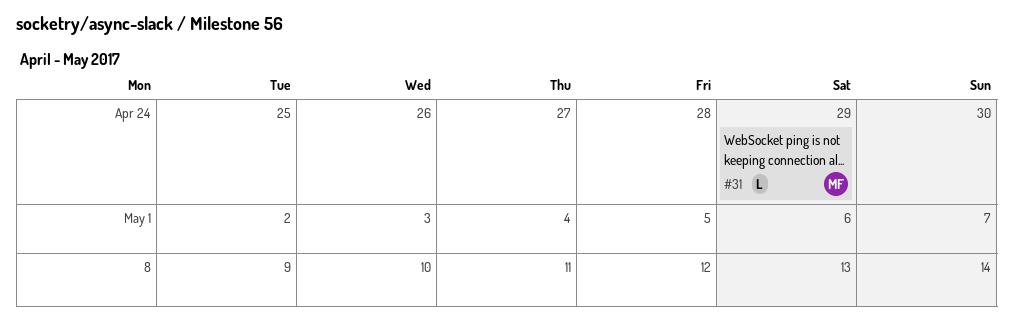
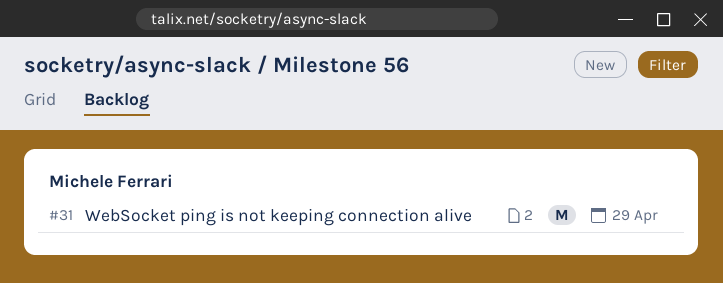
#31, estimate: L -> M

